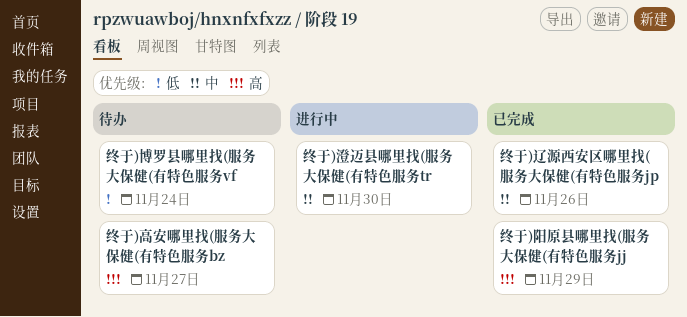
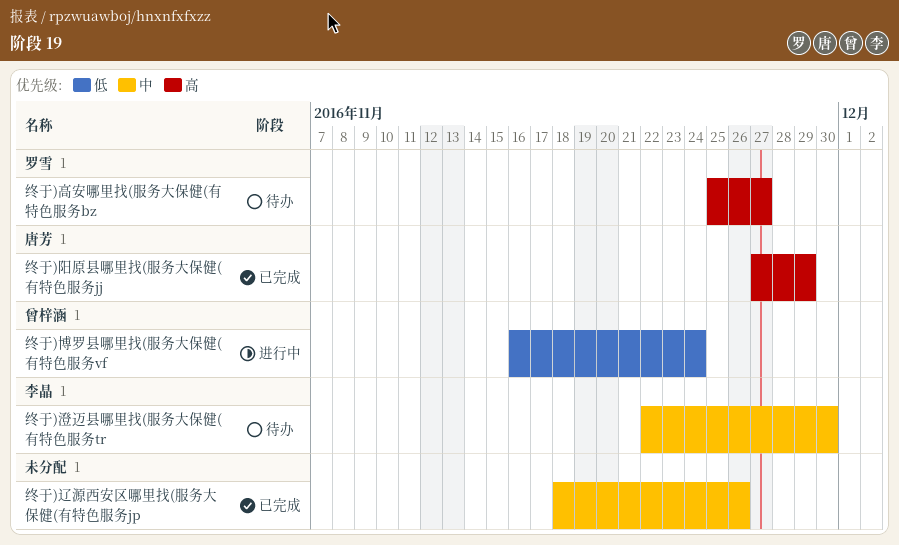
终于)博罗县哪里找(服务大保健(有特色服务vf, status: 待办 -> 进行中
终于)澄迈县哪里找(服务大保健(有特色服务tr, status: 进行中 -> 待办

